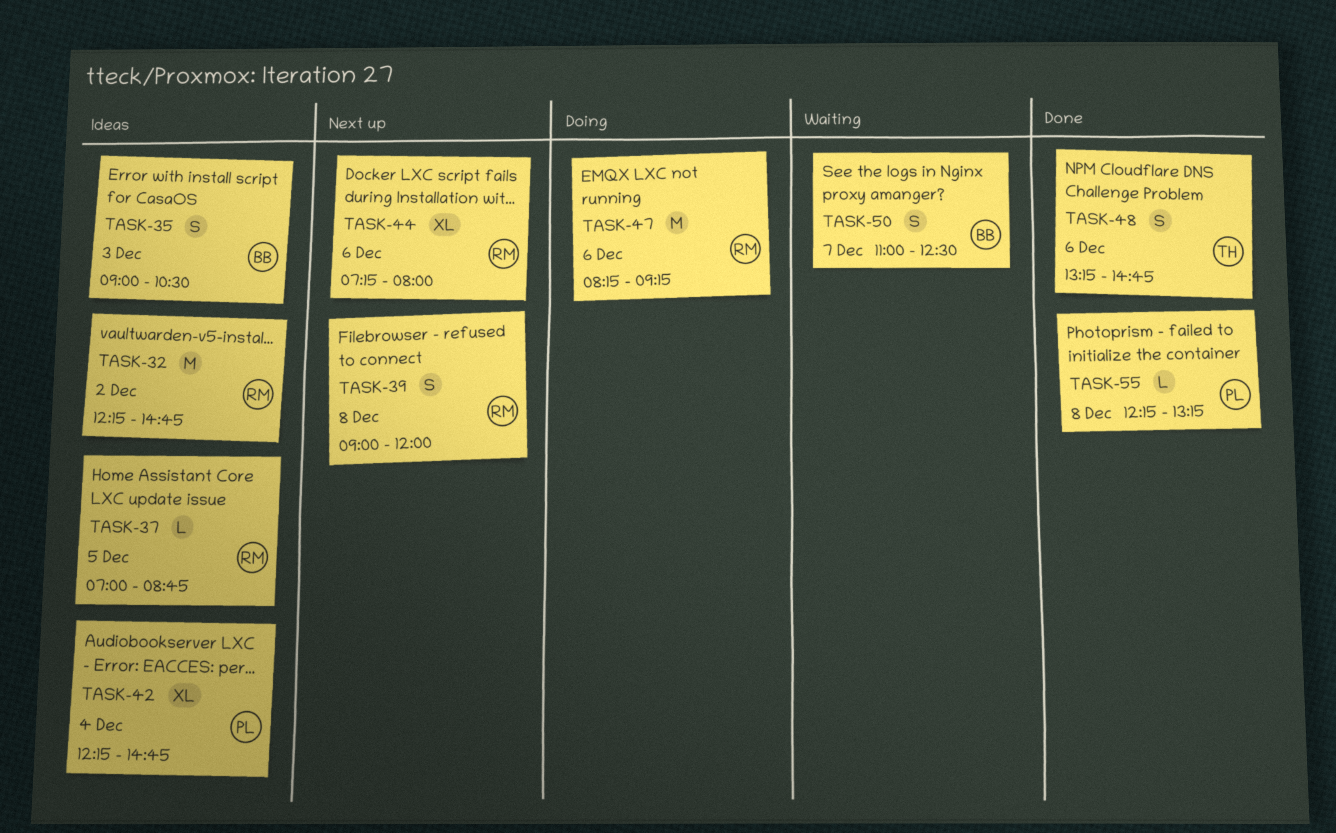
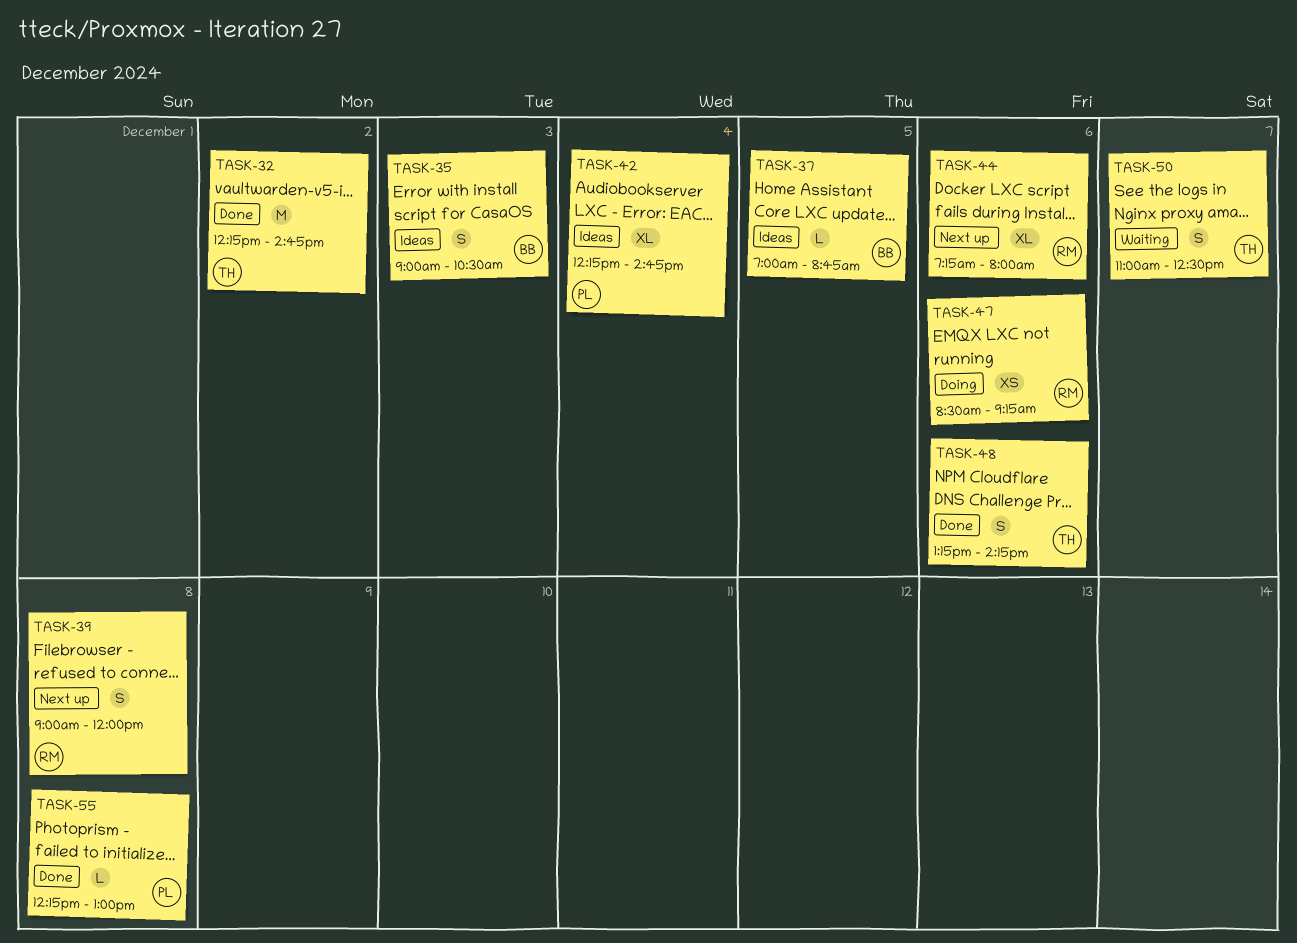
TASK-32, status: Ideas -> Done
TASK-32, owner: RM -> TH
TASK-37, owner: RM -> BB
TASK-47, estimate: M -> XS
TASK-47, begins: 08:15 -> 08:30
TASK-48, ends: 14:45 -> 14:15
TASK-50, owner: BB -> TH
TASK-55, ends: 13:15 -> 13:00

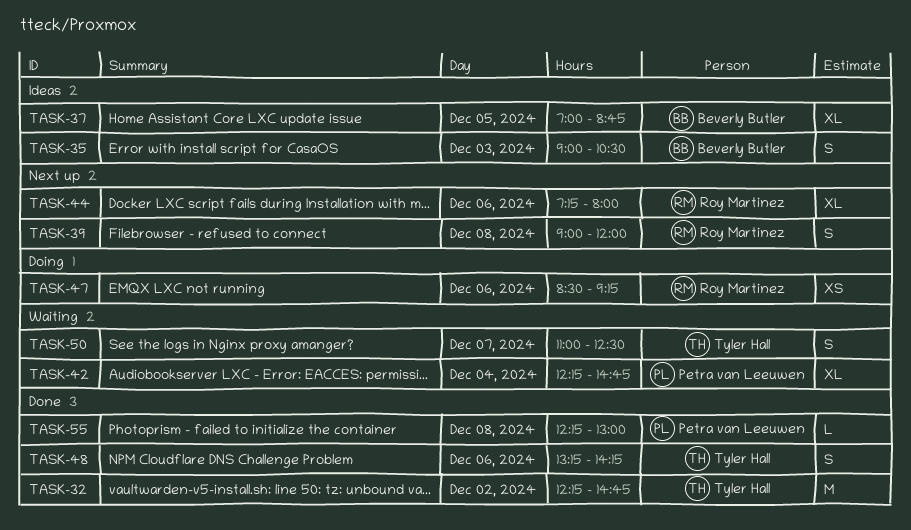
TASK-37, estimate: L -> XL
TASK-42, status: Ideas -> Waiting

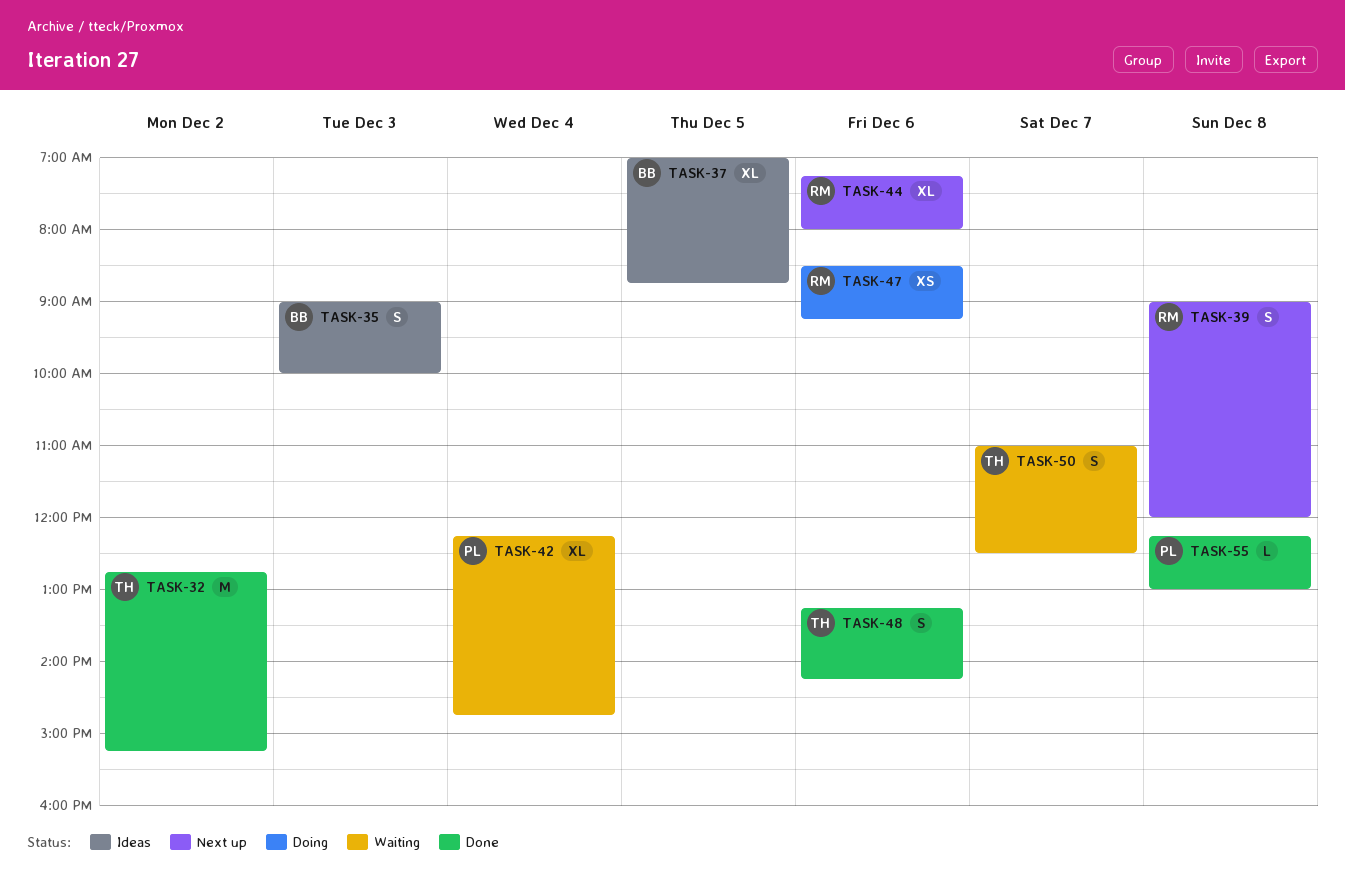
TASK-32, begins: 12:15 -> 12:45
TASK-32, ends: 14:45 -> 15:15
TASK-35, ends: 10:30 -> 10:00

